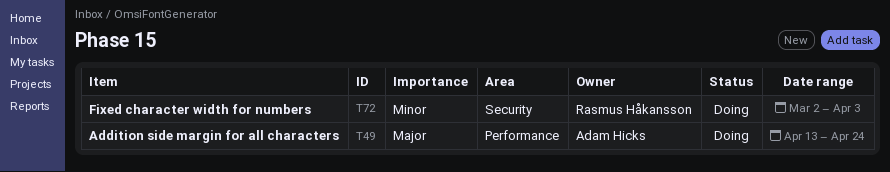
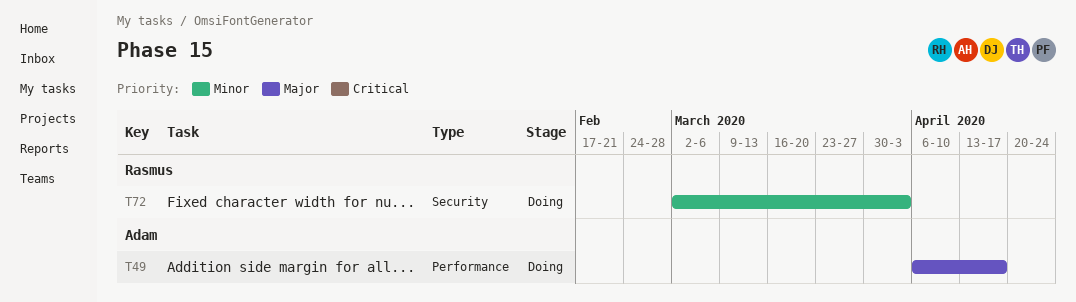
T49, start: Apr 13 -> Apr 6
T49, due: Apr 24 -> Apr 17

